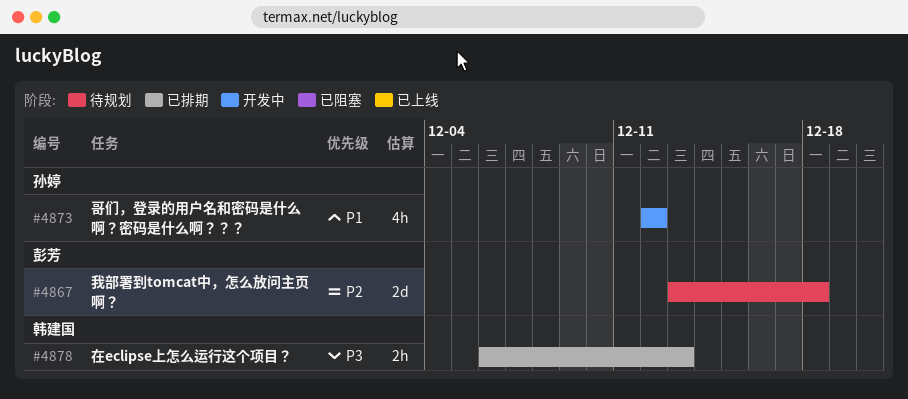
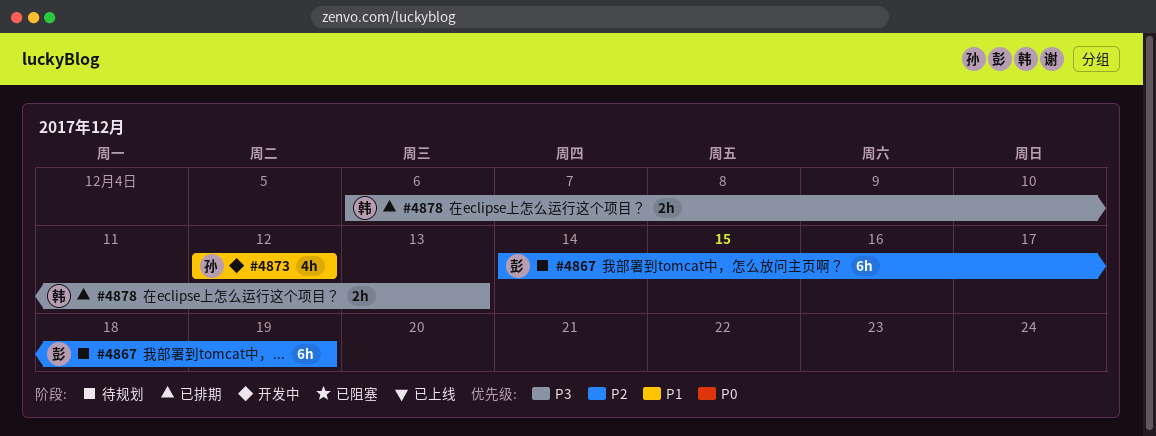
#4867, estimate: 2d -> 6h
#4867, start: Dec 13 -> Dec 14
#4867, due: Dec 18 -> Dec 19

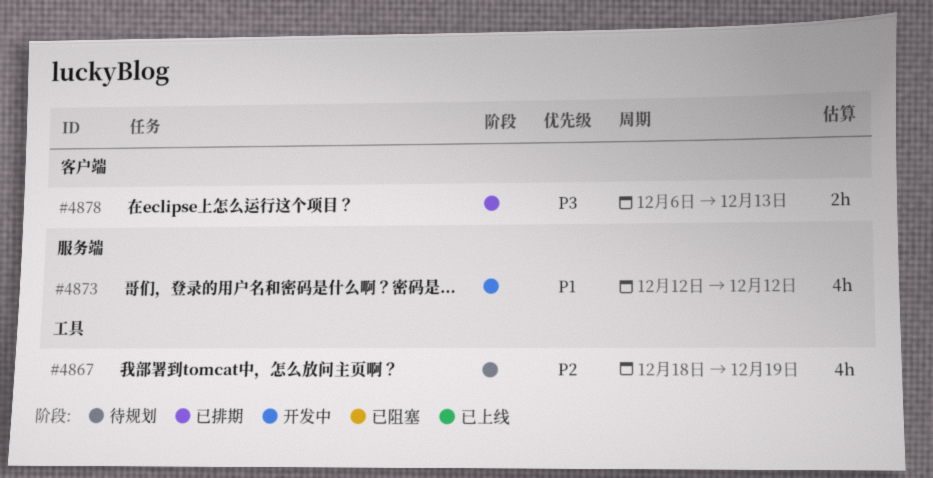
#4867, estimate: 6h -> 4h
#4867, start: Dec 14 -> Dec 18

